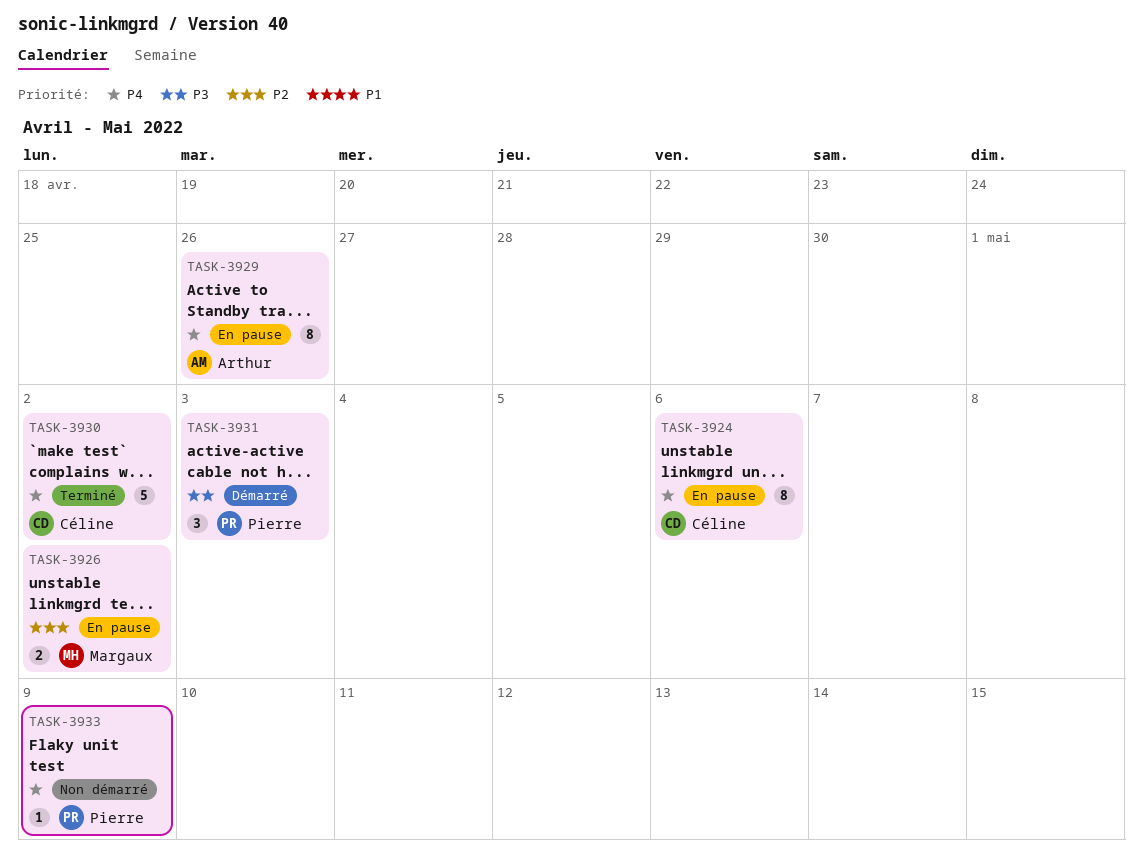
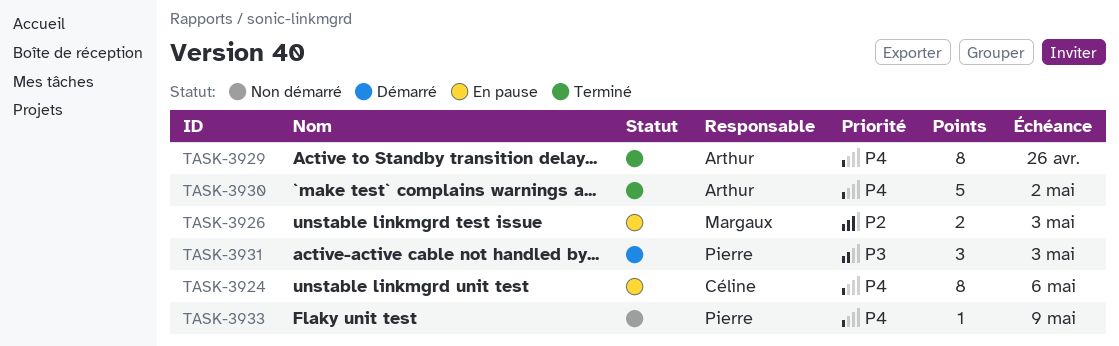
TASK-3926, due: May 2 -> May 3
TASK-3929, status: En pause -> Terminé
TASK-3930, owner: Céline -> Arthur

